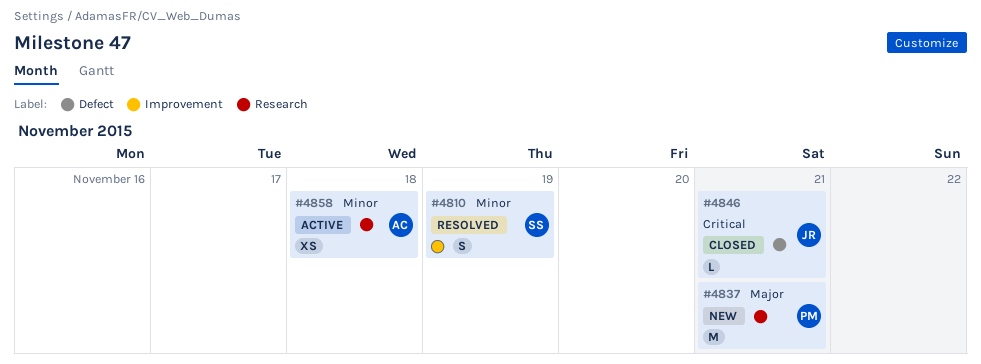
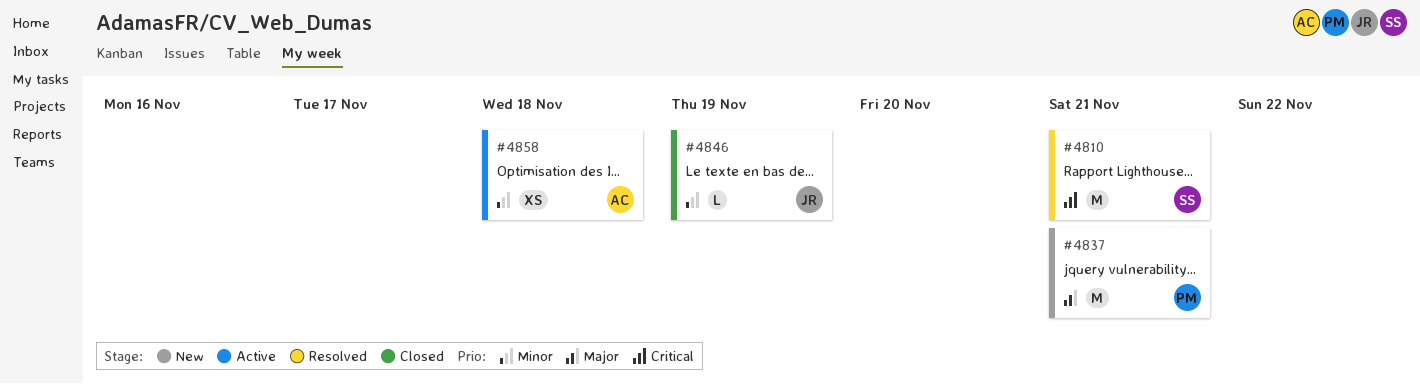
#4810, priority: Minor -> Critical
#4810, estimate: S -> M
#4810, due: Nov 19 -> Nov 21
#4846, priority: Critical -> Minor
#4846, due: Nov 21 -> Nov 19

